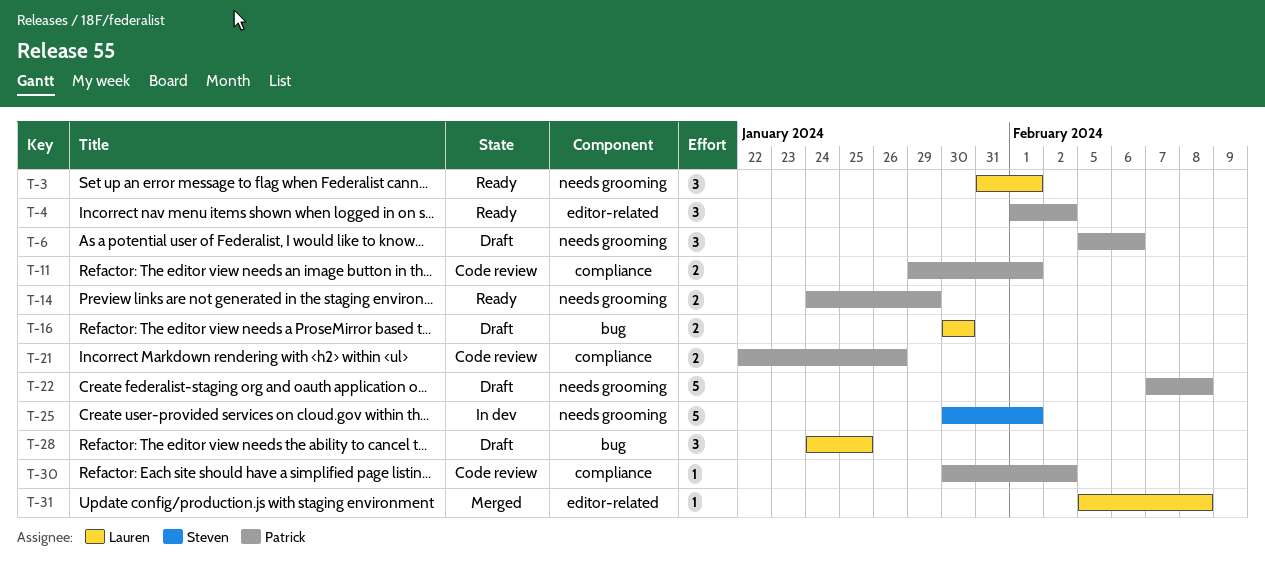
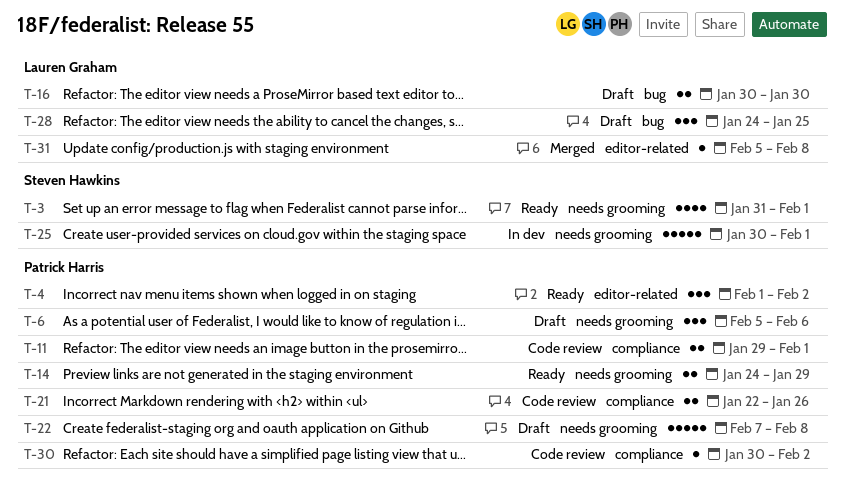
T-3, owner: Lauren Graham -> Steven Hawkins
T-3, estimate: 3 -> 4

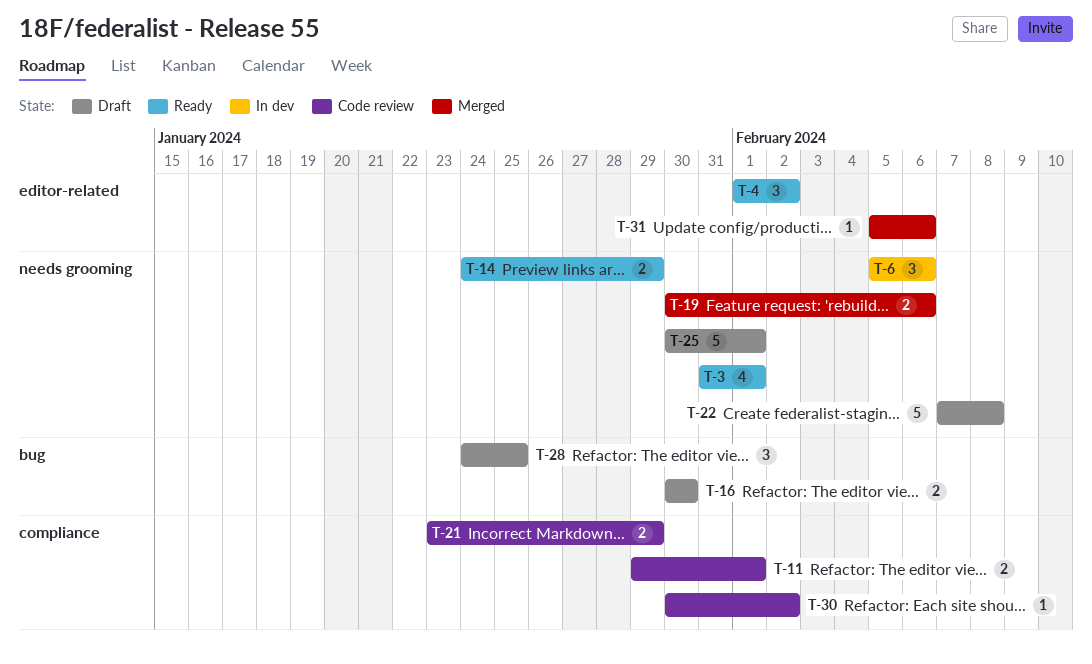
T-6, status: Draft -> In dev
T-19: none -> present
T-21, start: Jan 22 -> Jan 23
T-21, due: Jan 26 -> Jan 29
T-25, status: In dev -> Draft
T-31, due: Feb 8 -> Feb 6

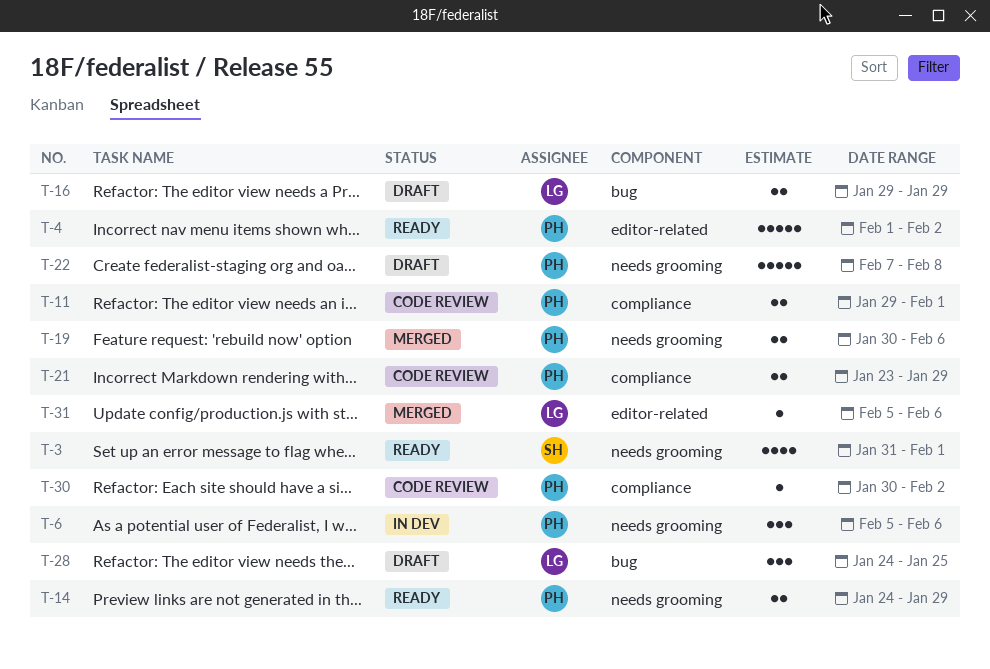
T-4, estimate: 3 -> 5
T-16, start: Jan 30 -> Jan 29
T-16, due: Jan 30 -> Jan 29
T-25: present -> none

